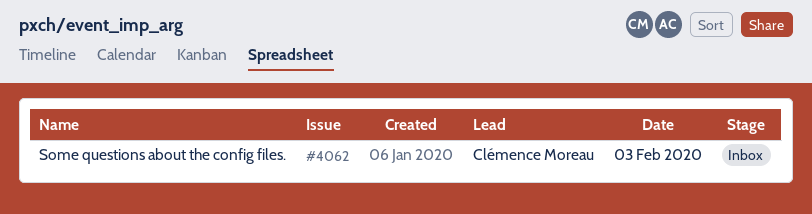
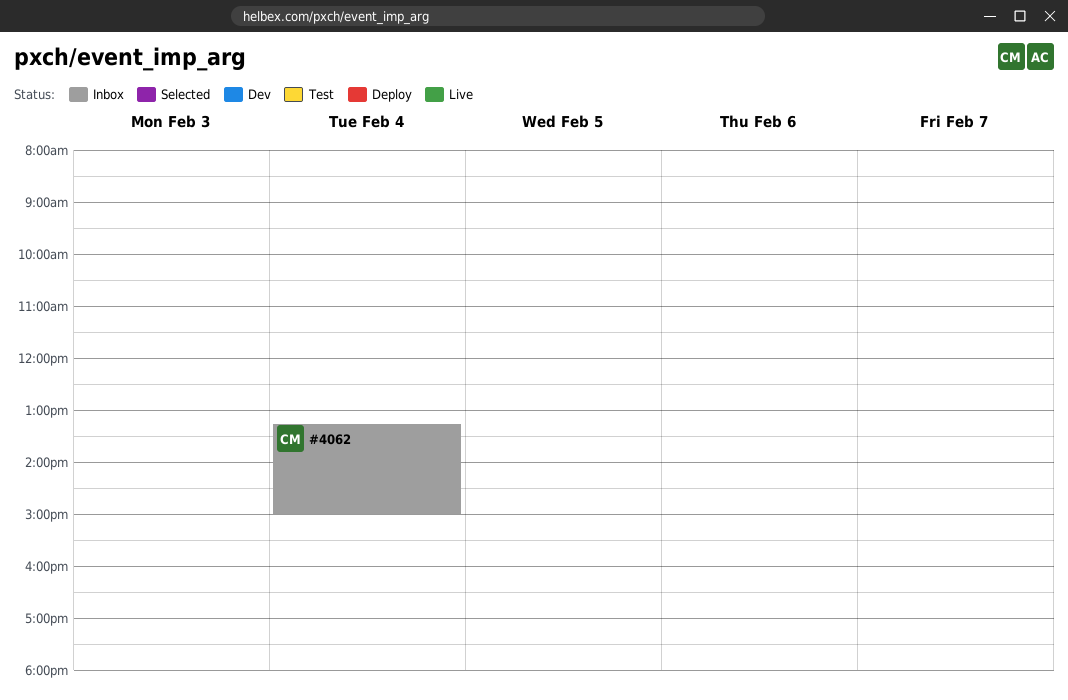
#4062, day: Feb 3 -> Feb 4

